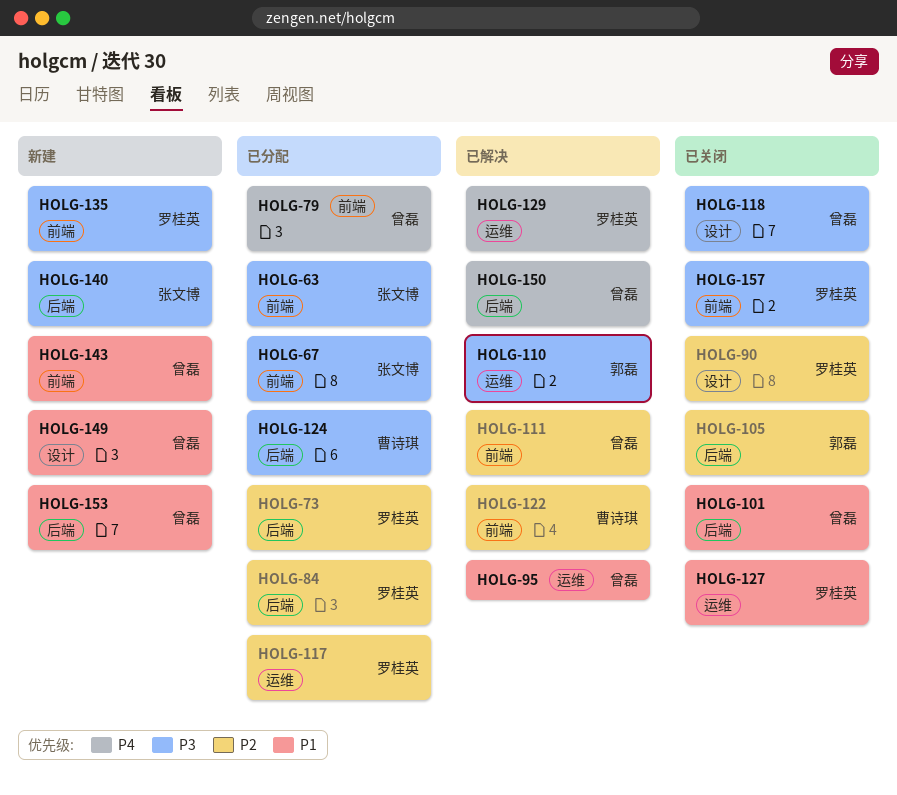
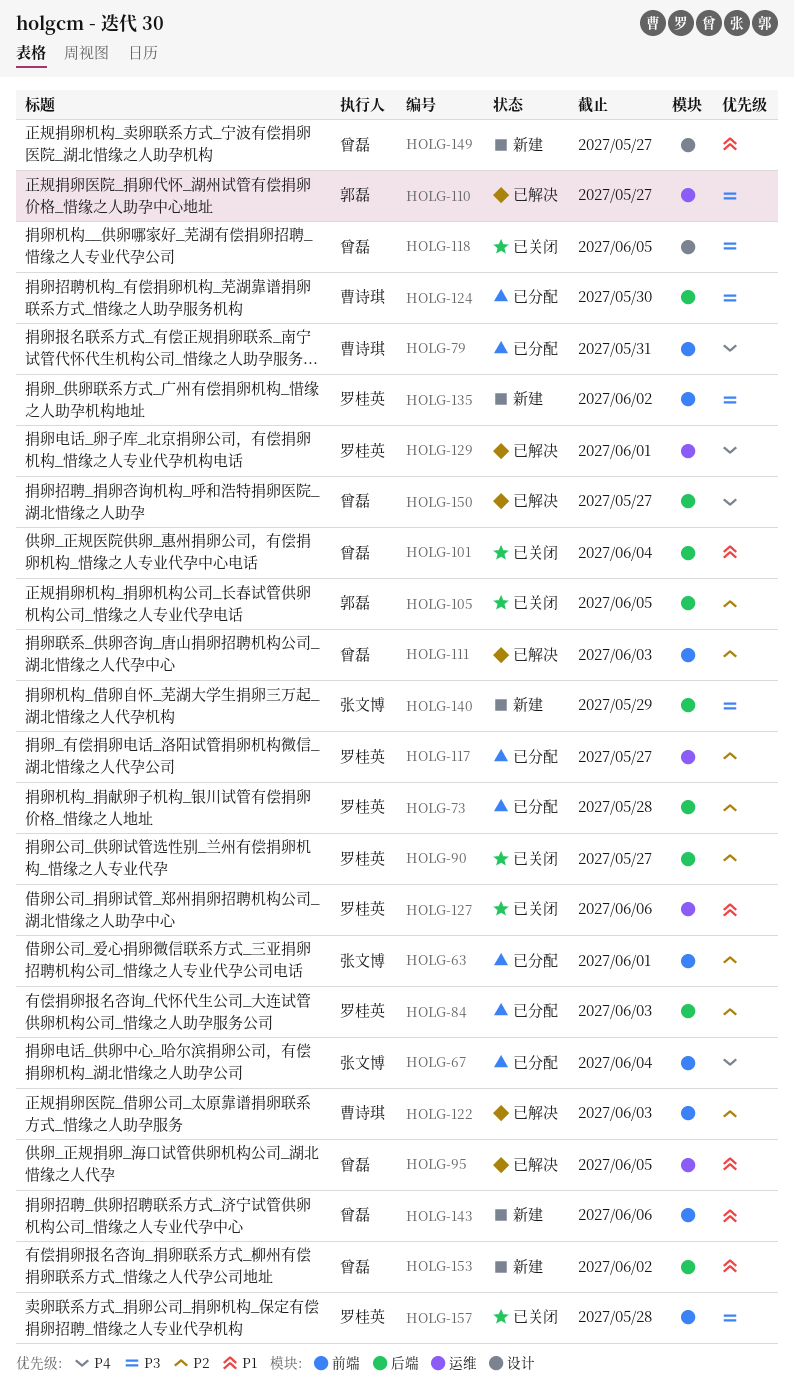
HOLG-63, priority: P3 -> P2
HOLG-67, priority: P3 -> P4
HOLG-79, owner: 曾磊 -> 曹诗琪
HOLG-90, label: 设计 -> 后端

